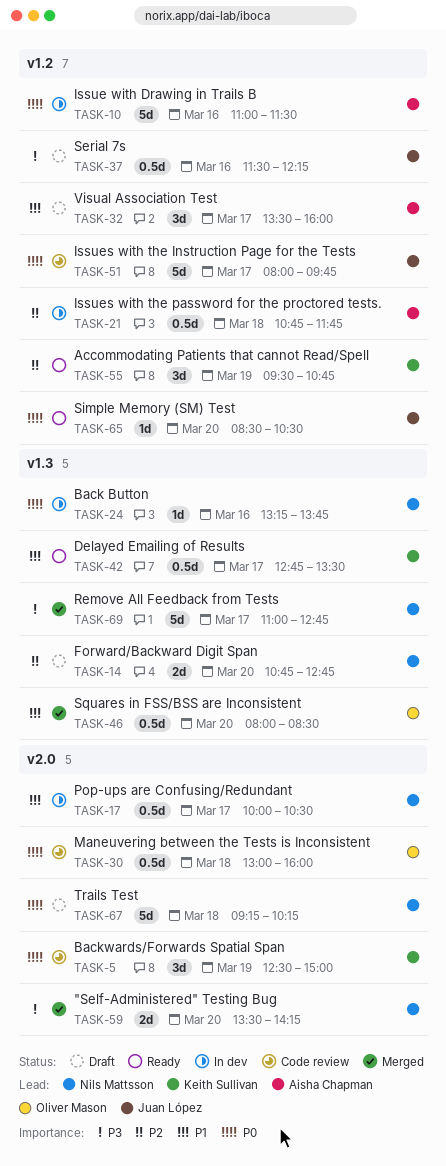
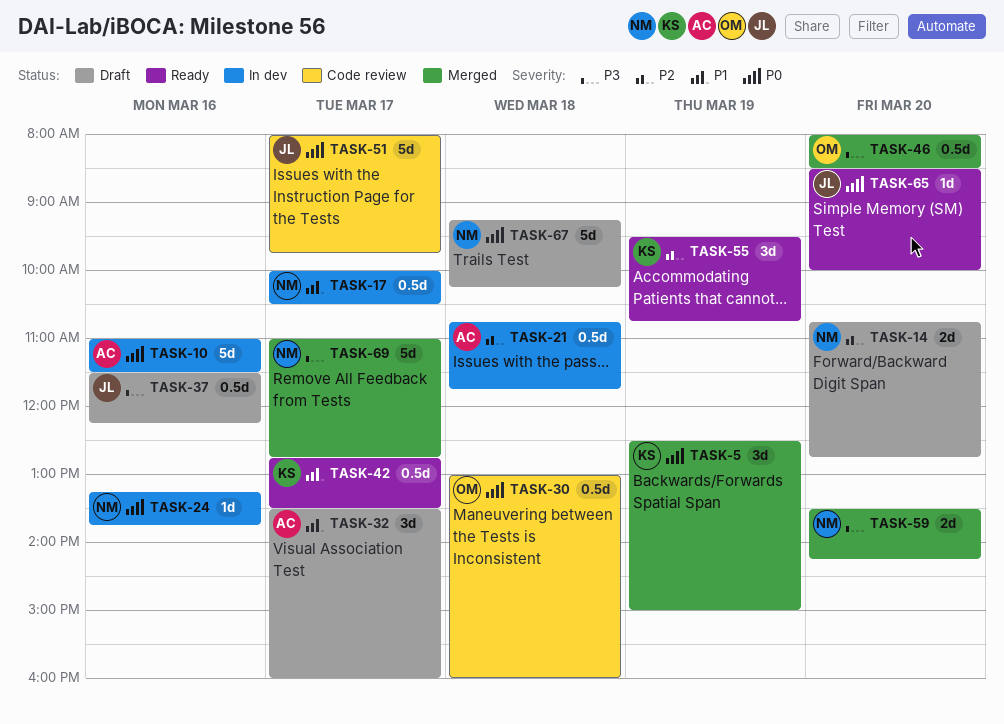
TASK-5, status: Code review -> Merged
TASK-46, priority: P1 -> P3
TASK-65, ends: 10:30 -> 10:00

